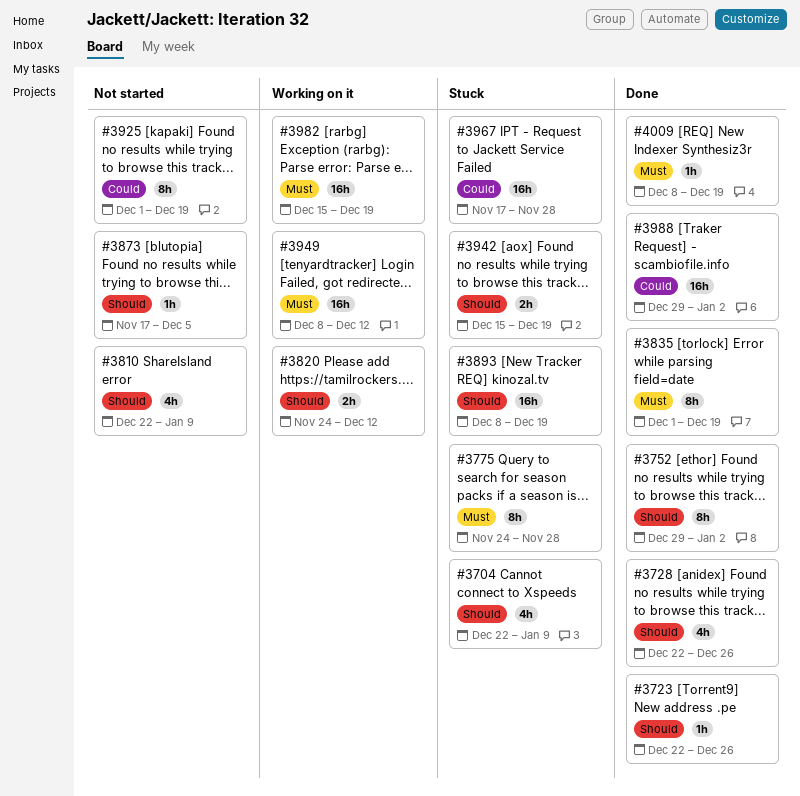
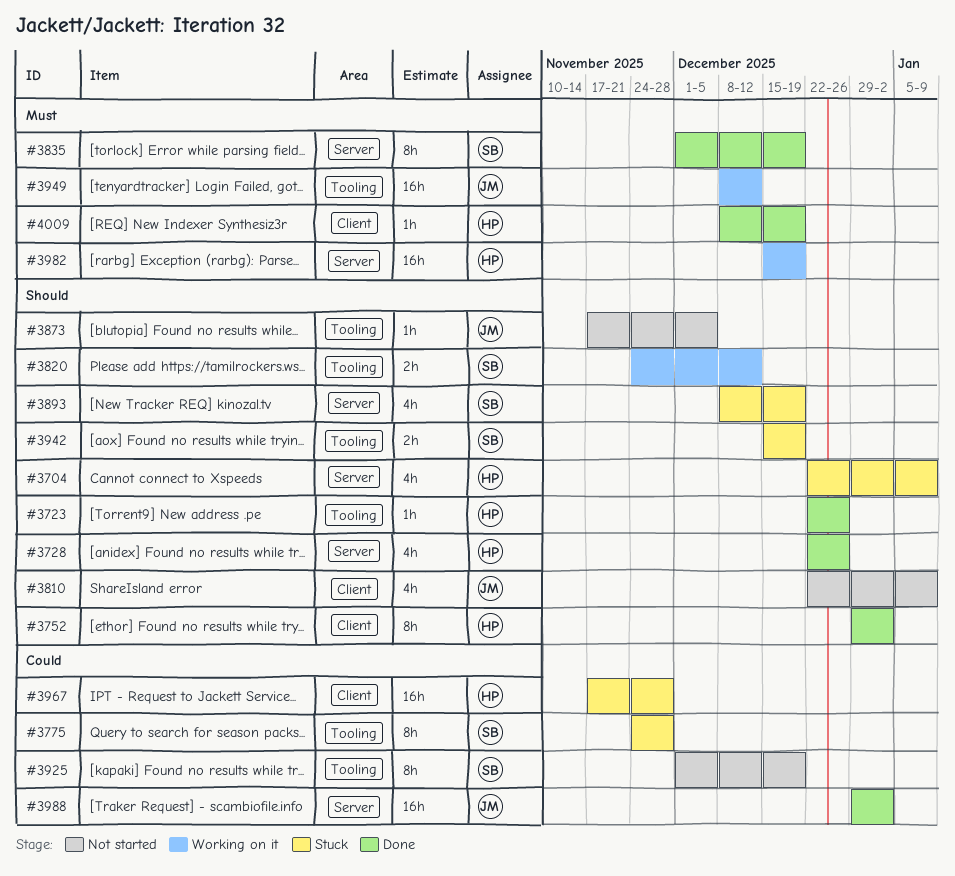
#3775, priority: Must -> Could
#3893, estimate: 16h -> 4h

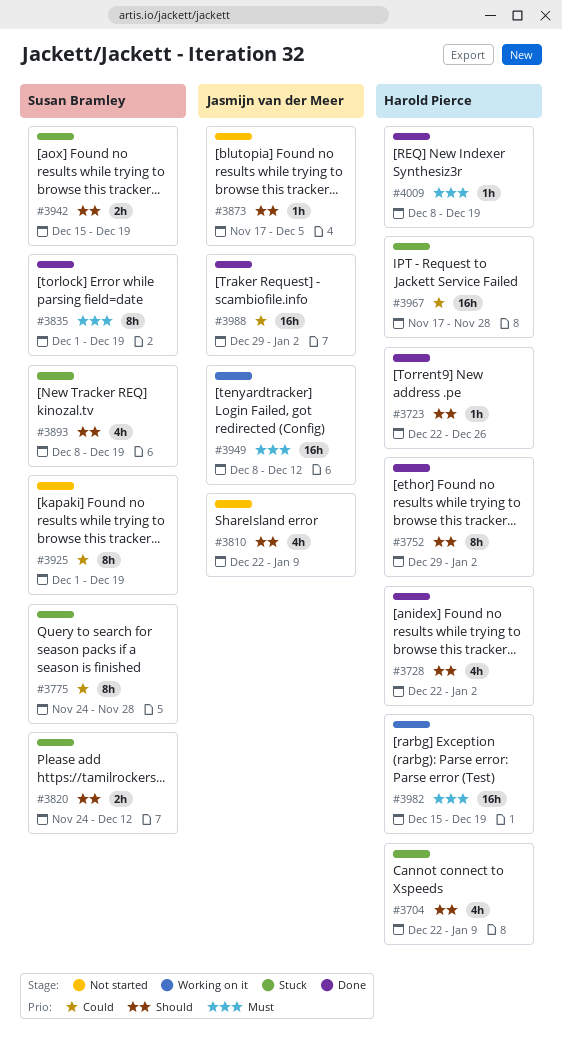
#3728, due: Dec 26 -> Jan 2
#3820, status: Working on it -> Stuck

